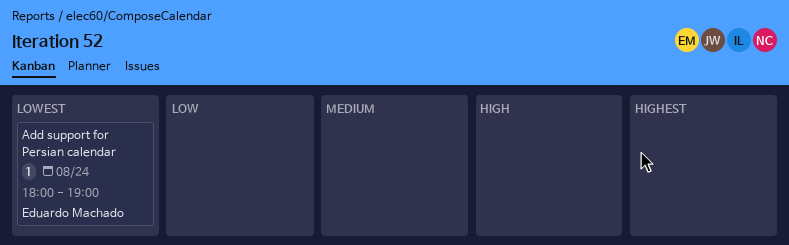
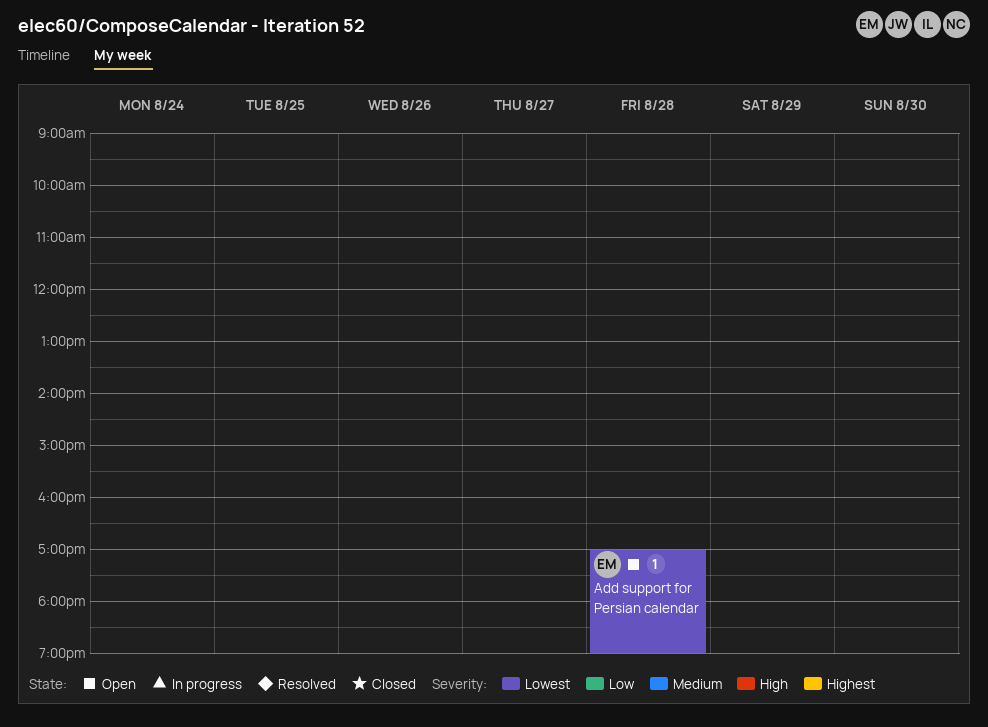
Add support for Persian calendar, day: Aug 24 -> Aug 28
Add support for Persian calendar, begins: 18:00 -> 17:00

